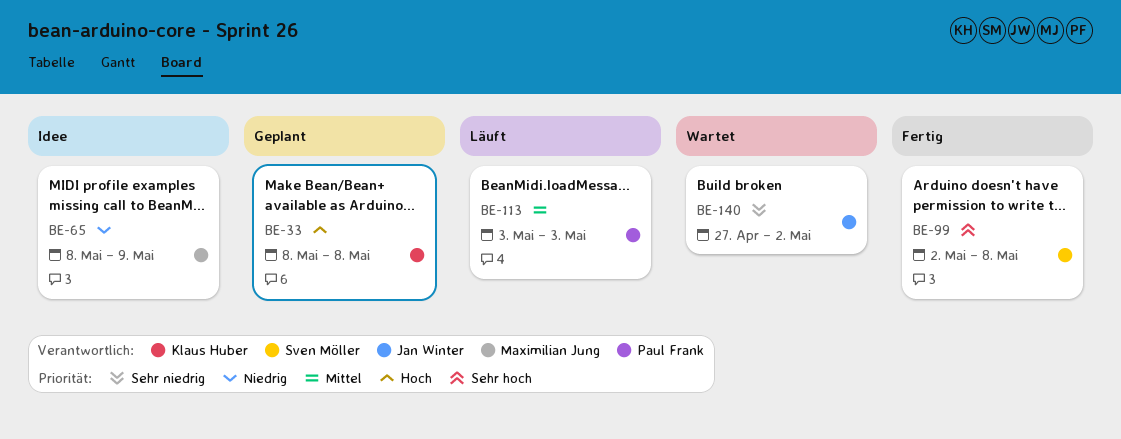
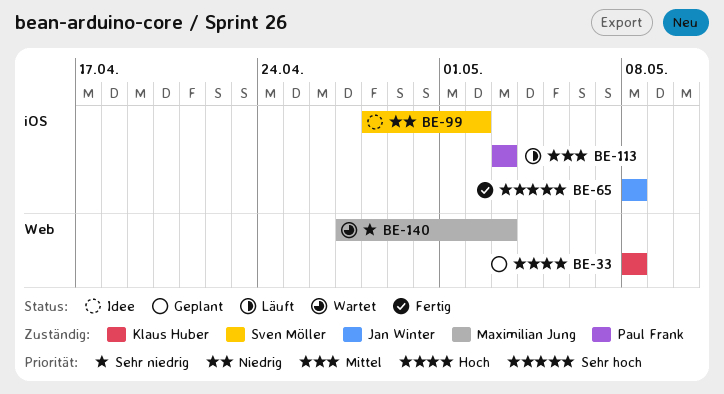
BE-65, status: Idee -> Fertig
BE-65, owner: Maximilian Jung -> Jan Winter
BE-65, priority: Niedrig -> Sehr hoch
BE-65, due: May 9 -> May 8
BE-99, status: Fertig -> Idee
BE-99, priority: Sehr hoch -> Niedrig
BE-99, start: May 2 -> Apr 28
BE-99, due: May 8 -> May 2
BE-140, owner: Jan Winter -> Maximilian Jung
BE-140, due: May 2 -> May 3

